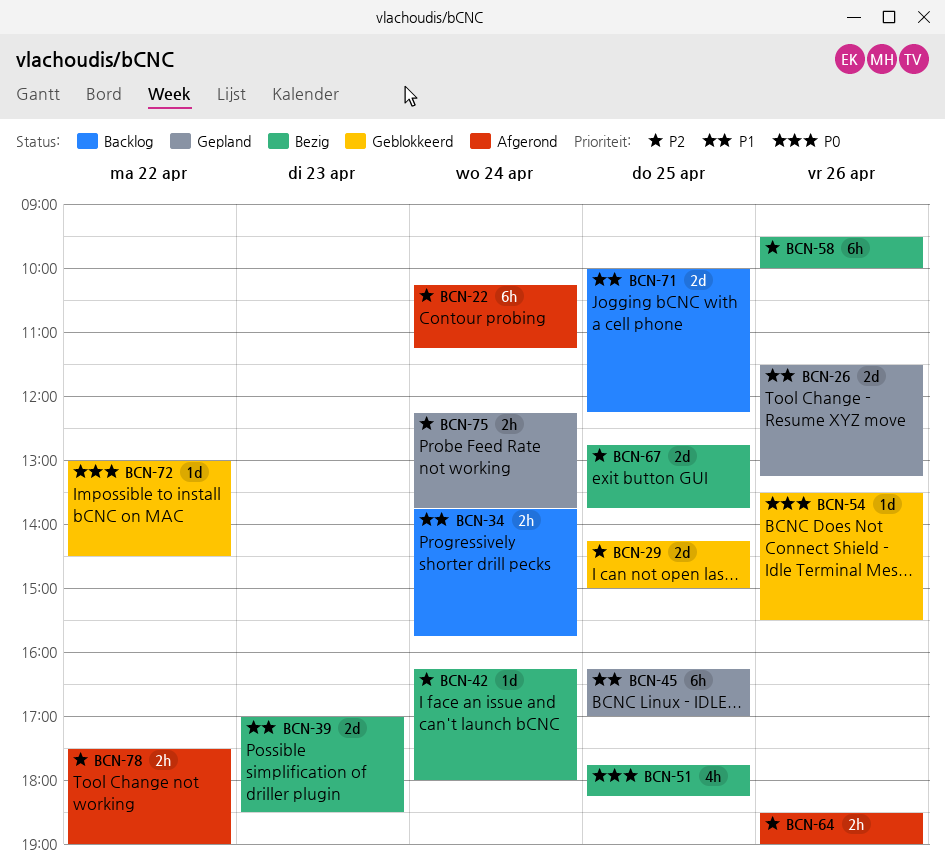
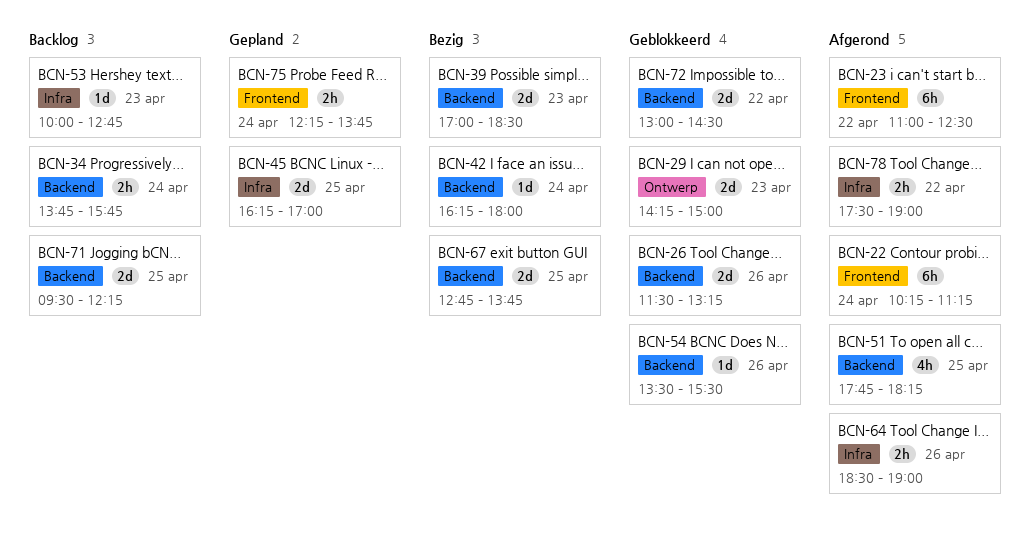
BCN-23: none -> present
BCN-26, status: Gepland -> Geblokkeerd
BCN-29, day: Apr 25 -> Apr 23
BCN-45, estimate: 6h -> 2d
BCN-51, status: Bezig -> Afgerond
BCN-53: none -> present
BCN-58: present -> none
BCN-71, begins: 10:00 -> 09:30
BCN-72, estimate: 1d -> 2d

